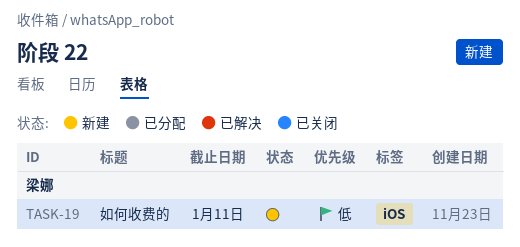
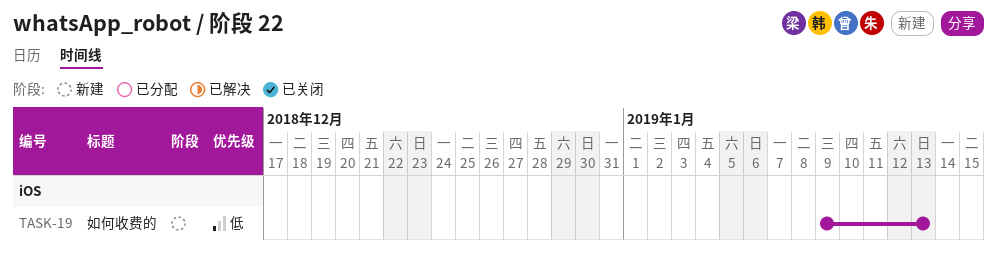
TASK-19, due: Jan 11 -> Jan 13

